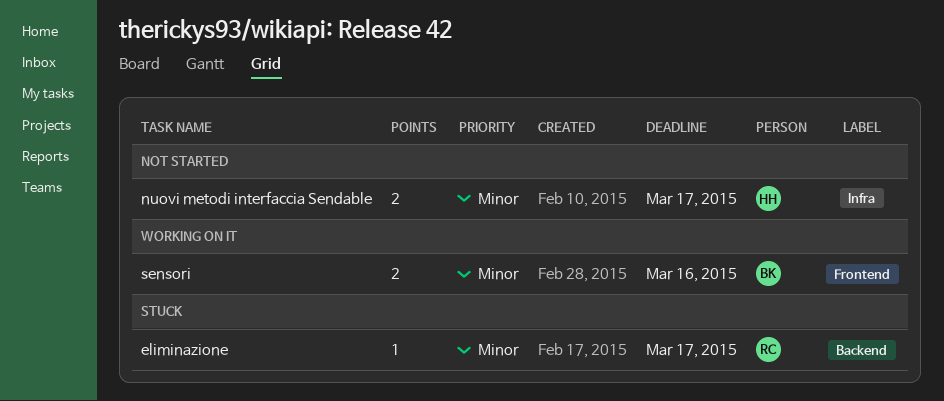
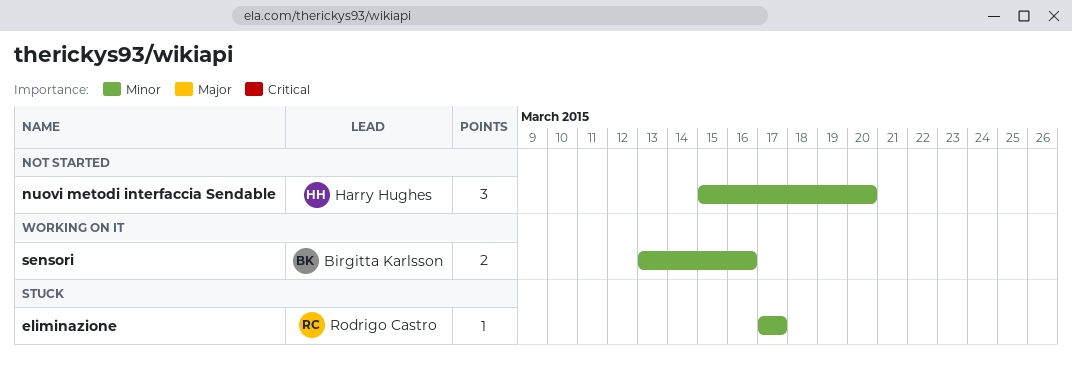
nuovi metodi interfaccia Sendable, estimate: 2 -> 3
nuovi metodi interfaccia Sendable, due: Mar 17 -> Mar 20

